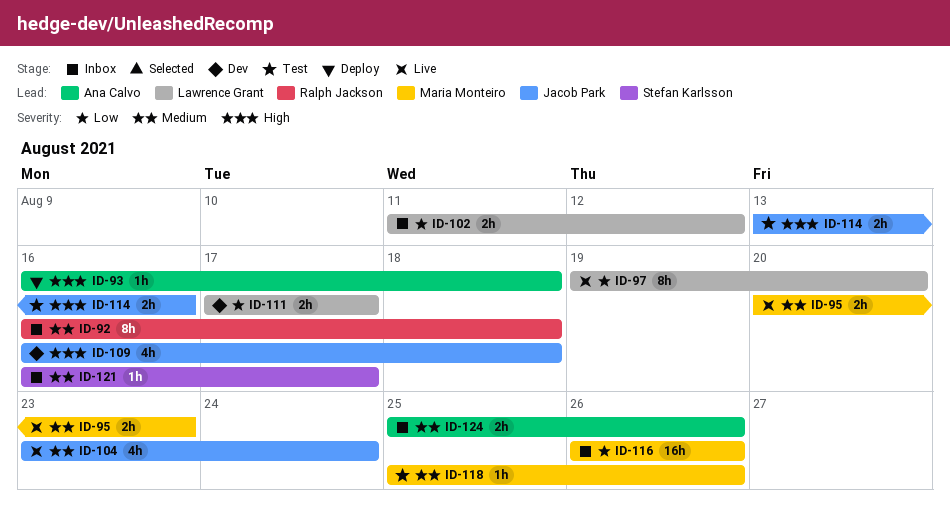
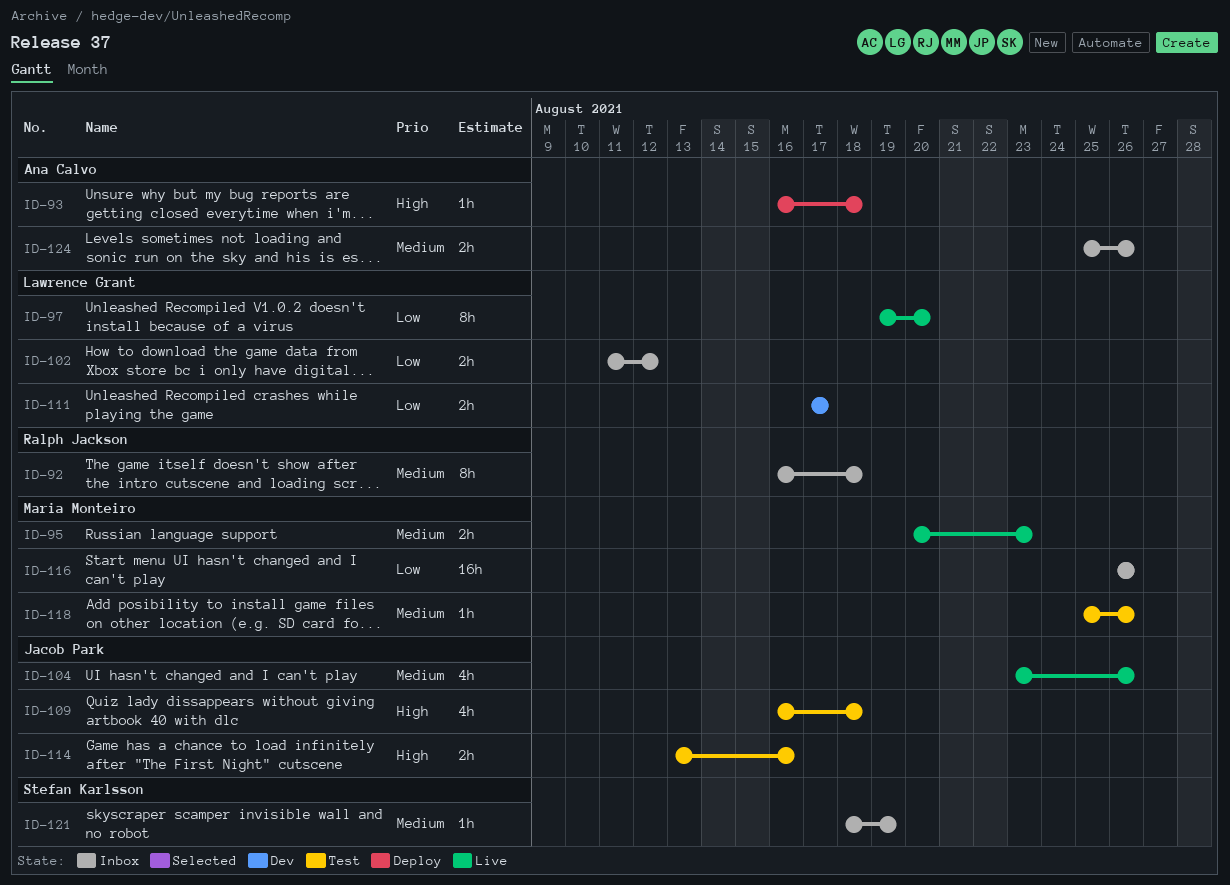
ID-104, due: Aug 24 -> Aug 26
ID-109, status: Dev -> Test
ID-121, start: Aug 16 -> Aug 18
ID-121, due: Aug 17 -> Aug 19

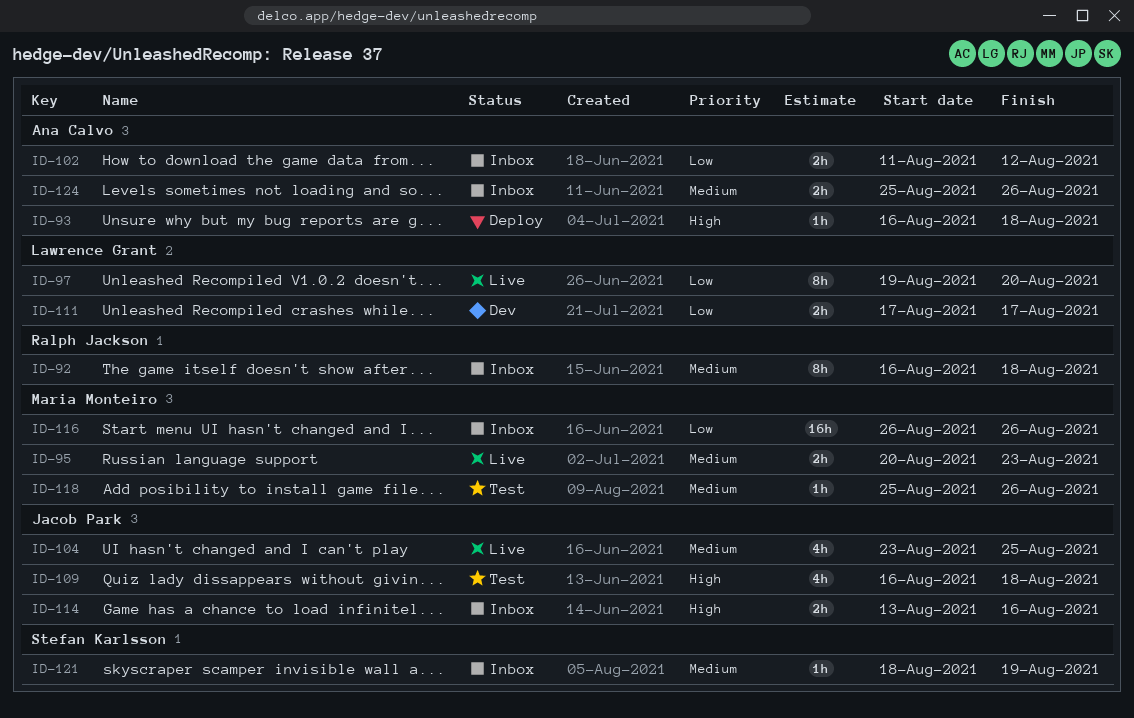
ID-102, owner: Lawrence Grant -> Ana Calvo
ID-104, due: Aug 26 -> Aug 25
ID-114, status: Test -> Inbox

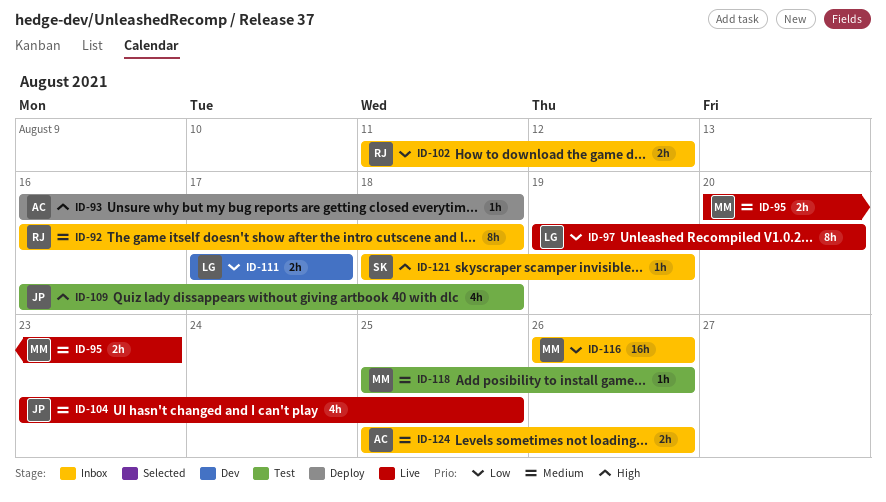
ID-102, owner: Ana Calvo -> Ralph Jackson
ID-114: present -> none
ID-121, priority: Medium -> High

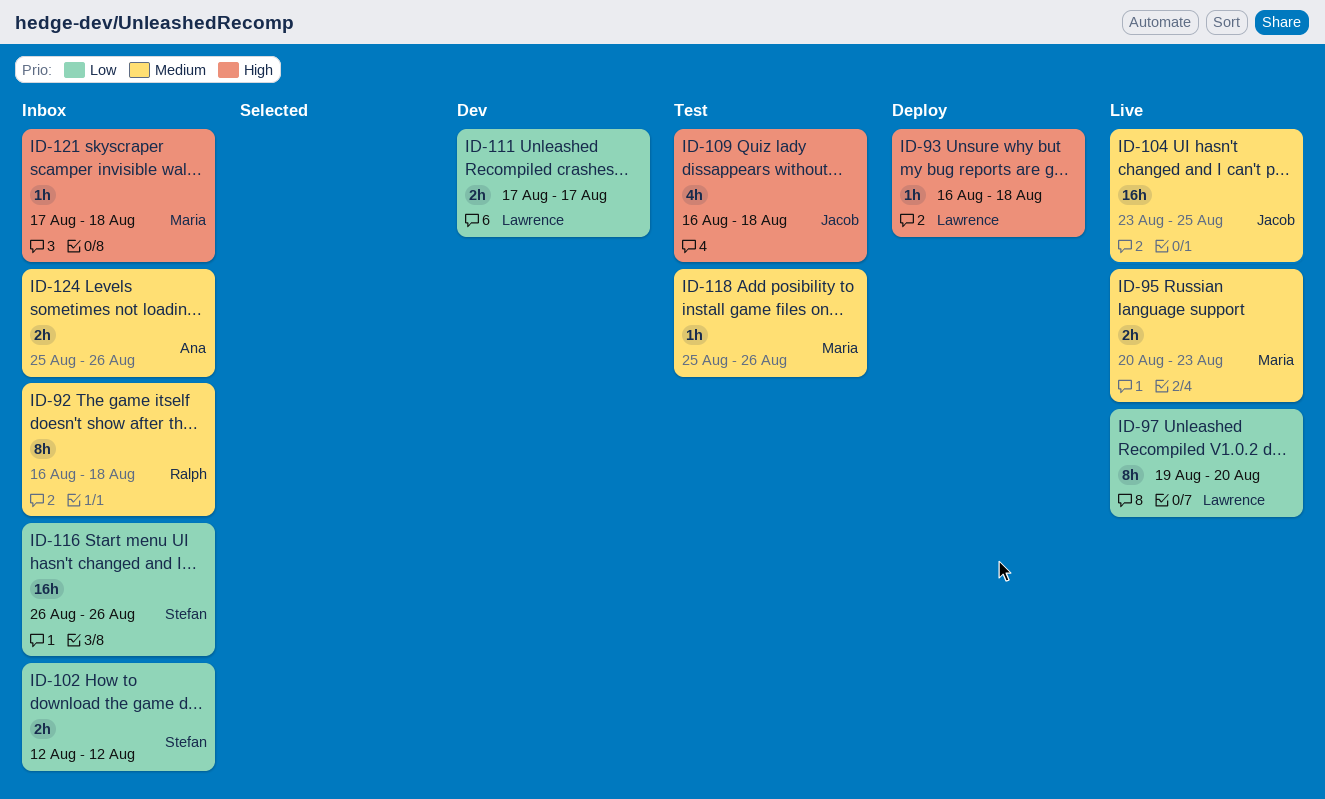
ID-93, owner: Ana -> Lawrence
ID-102, owner: Ralph -> Stefan
ID-102, start: Aug 11 -> Aug 12
ID-104, estimate: 4h -> 16h
ID-116, owner: Maria -> Stefan
ID-121, owner: Stefan -> Maria
ID-121, start: Aug 18 -> Aug 17
ID-121, due: Aug 19 -> Aug 18

